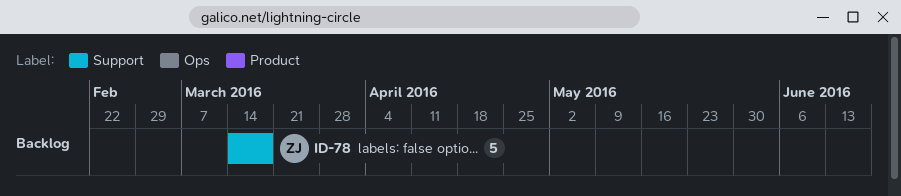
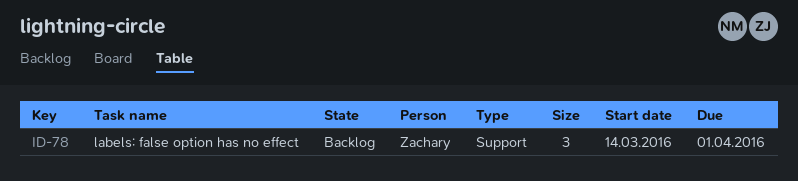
ID-78, estimate: 5 -> 3
ID-78, due: Mar 18 -> Apr 1

